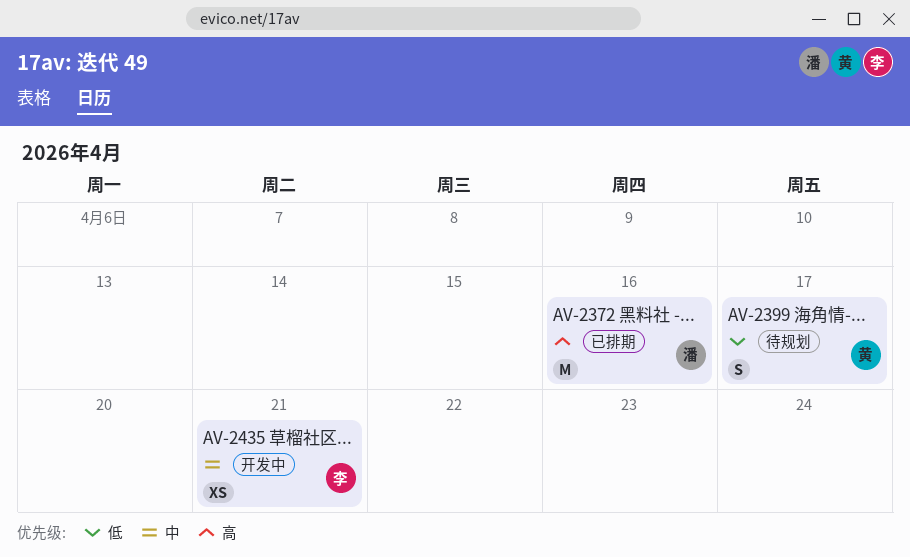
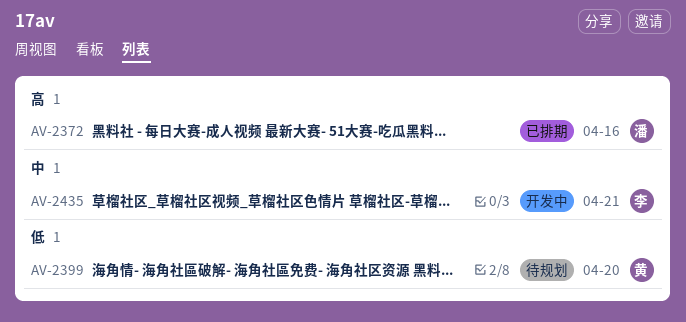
AV-2399, due: Apr 17 -> Apr 20

